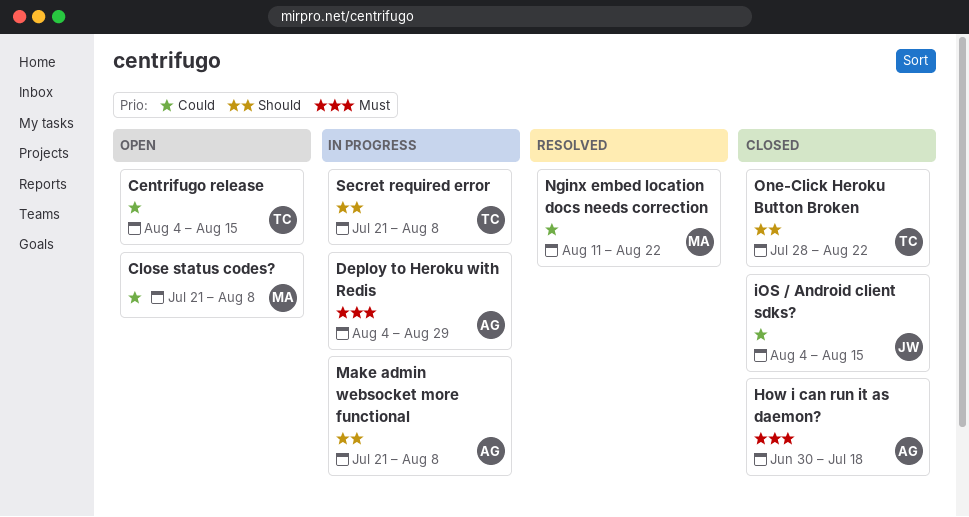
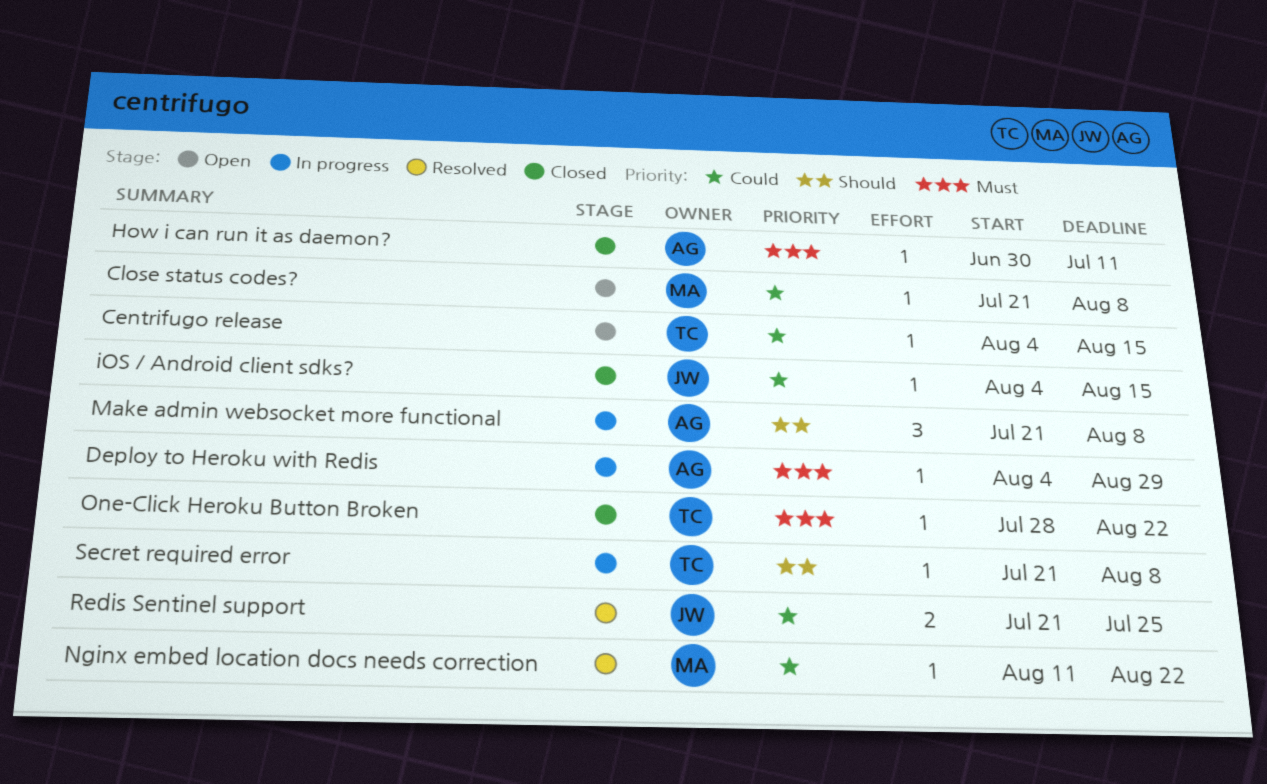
How i can run it as daemon?, due: Jul 18 -> Jul 11
One-Click Heroku Button Broken, priority: Should -> Must
Redis Sentinel support: none -> present

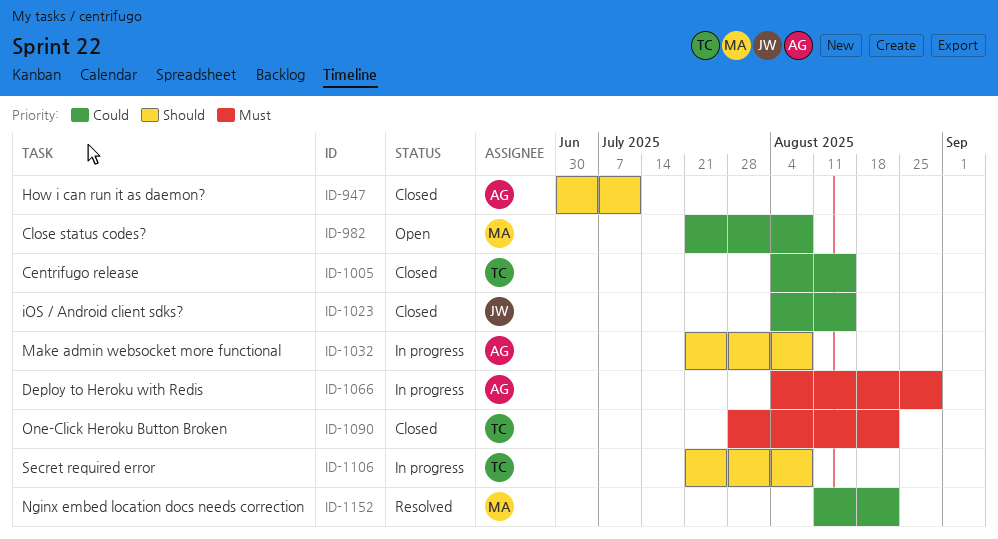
Centrifugo release, status: Open -> Closed
How i can run it as daemon?, priority: Must -> Should
Redis Sentinel support: present -> none

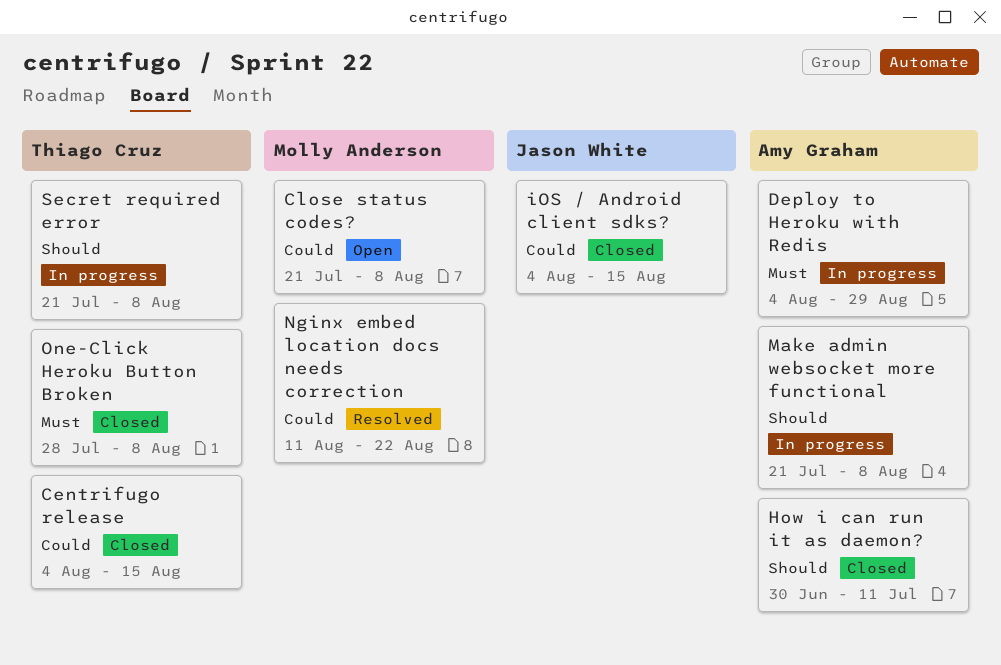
One-Click Heroku Button Broken, due: Aug 22 -> Aug 8

